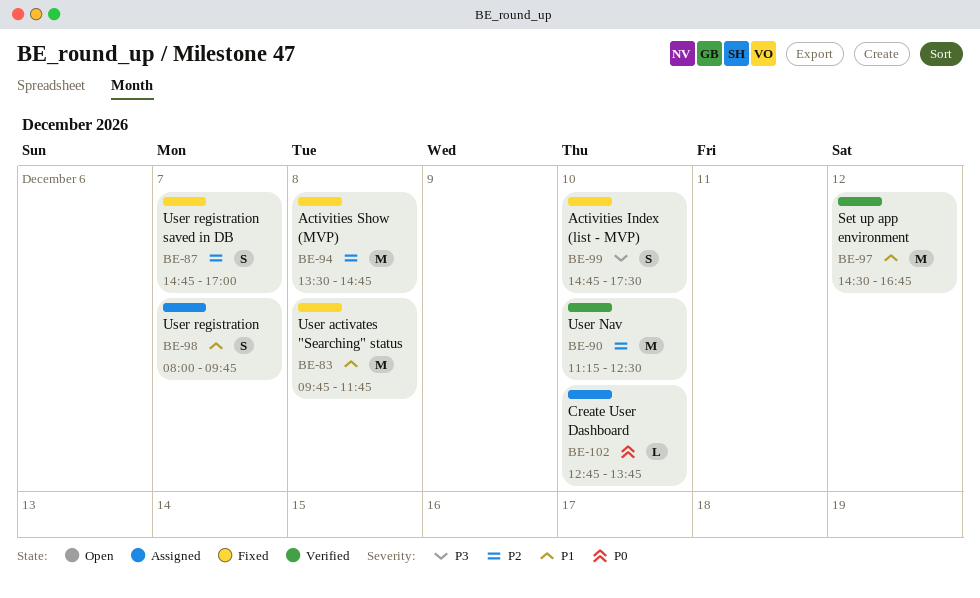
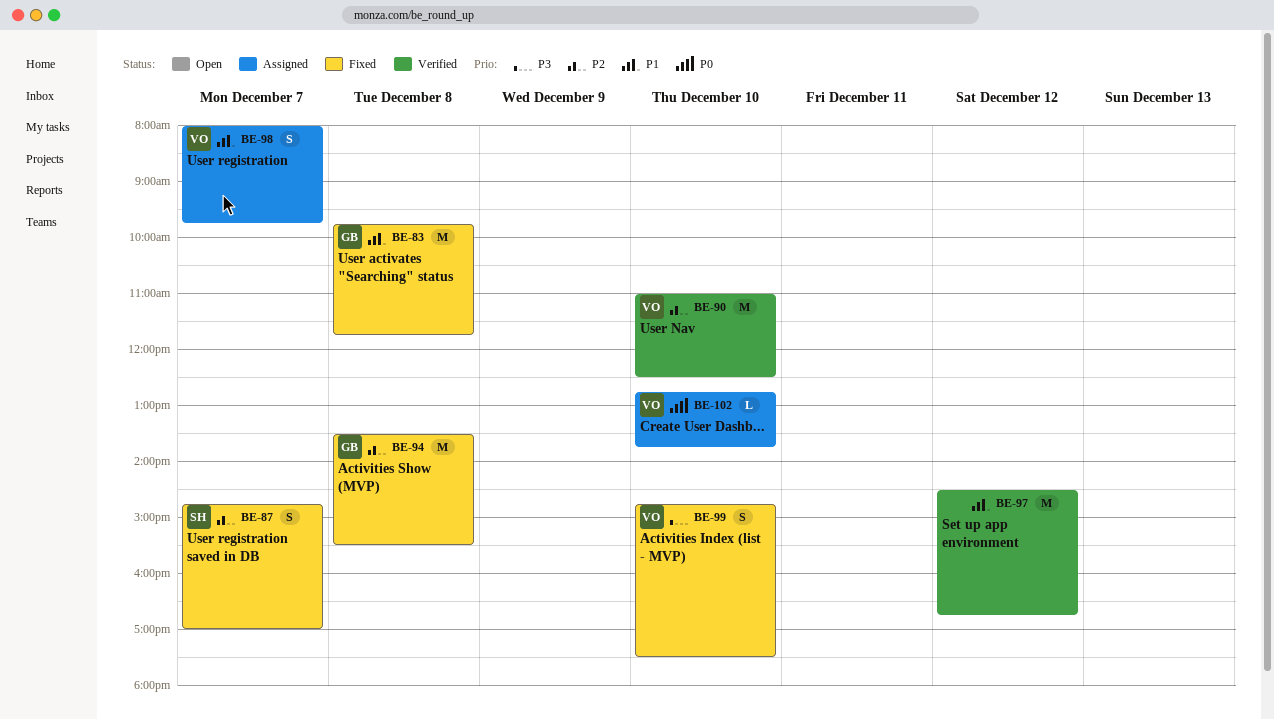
BE-90, begins: 11:15 -> 11:00
BE-94, ends: 14:45 -> 15:30

